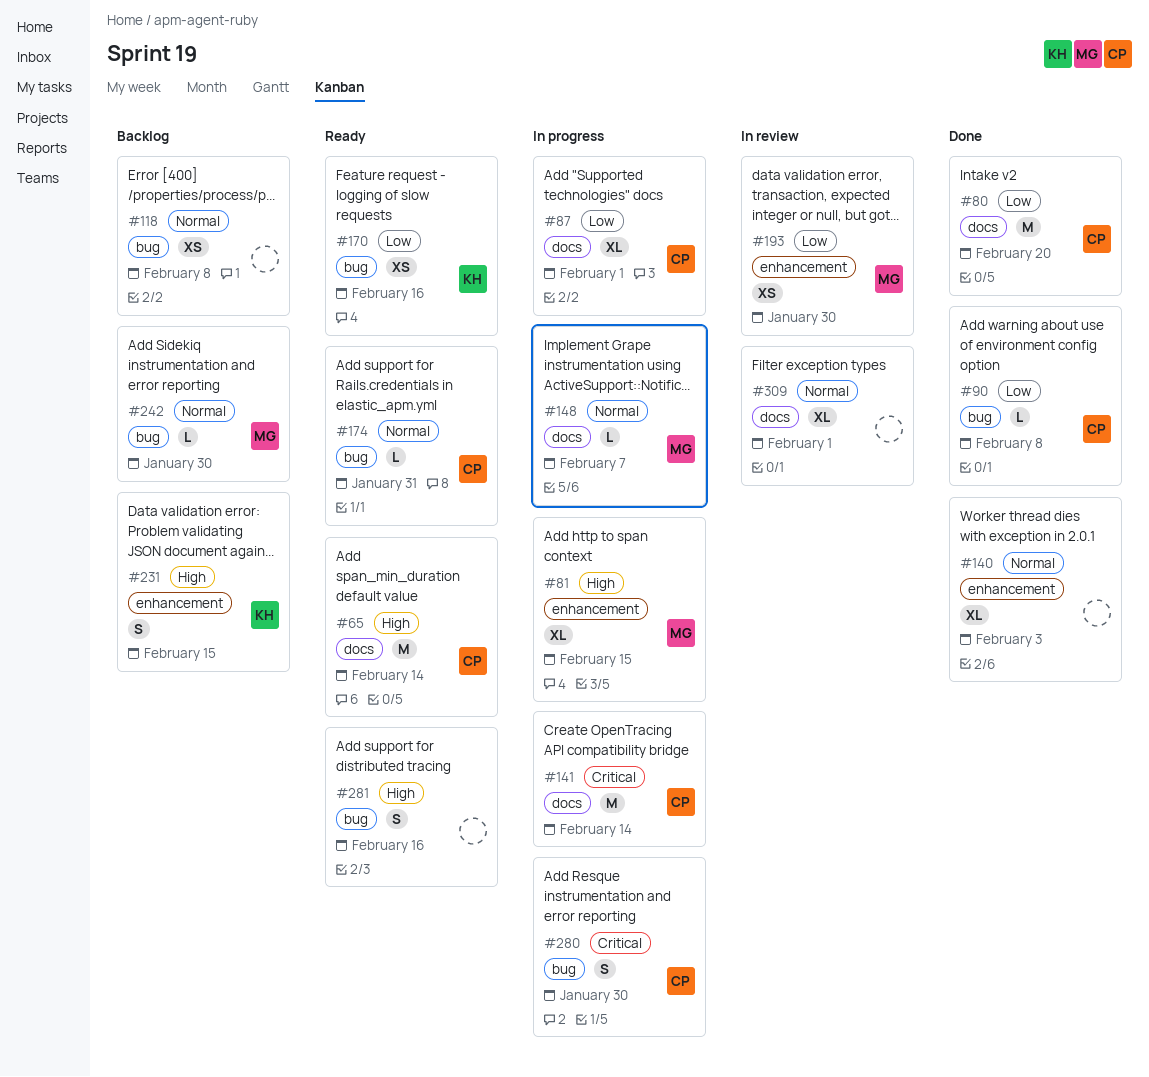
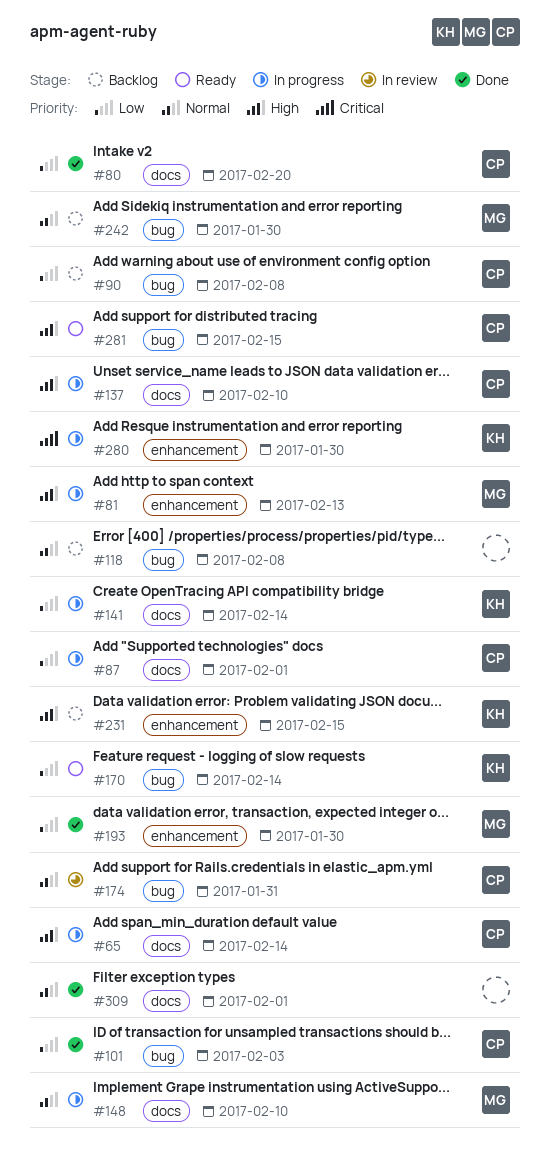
#65, status: Ready -> In progress
#81, due: Feb 15 -> Feb 13
#90, status: Done -> Backlog
#101: none -> present
#137: none -> present
#140: present -> none
#141, owner: CP -> KH
#141, priority: Critical -> Low
#148, due: Feb 7 -> Feb 10
#170, due: Feb 16 -> Feb 14
#174, status: Ready -> In review
#193, status: In review -> Done
#280, owner: CP -> KH
#280, label: bug -> enhancement
#281, owner: none -> CP
#281, due: Feb 16 -> Feb 15
#309, status: In review -> Done

